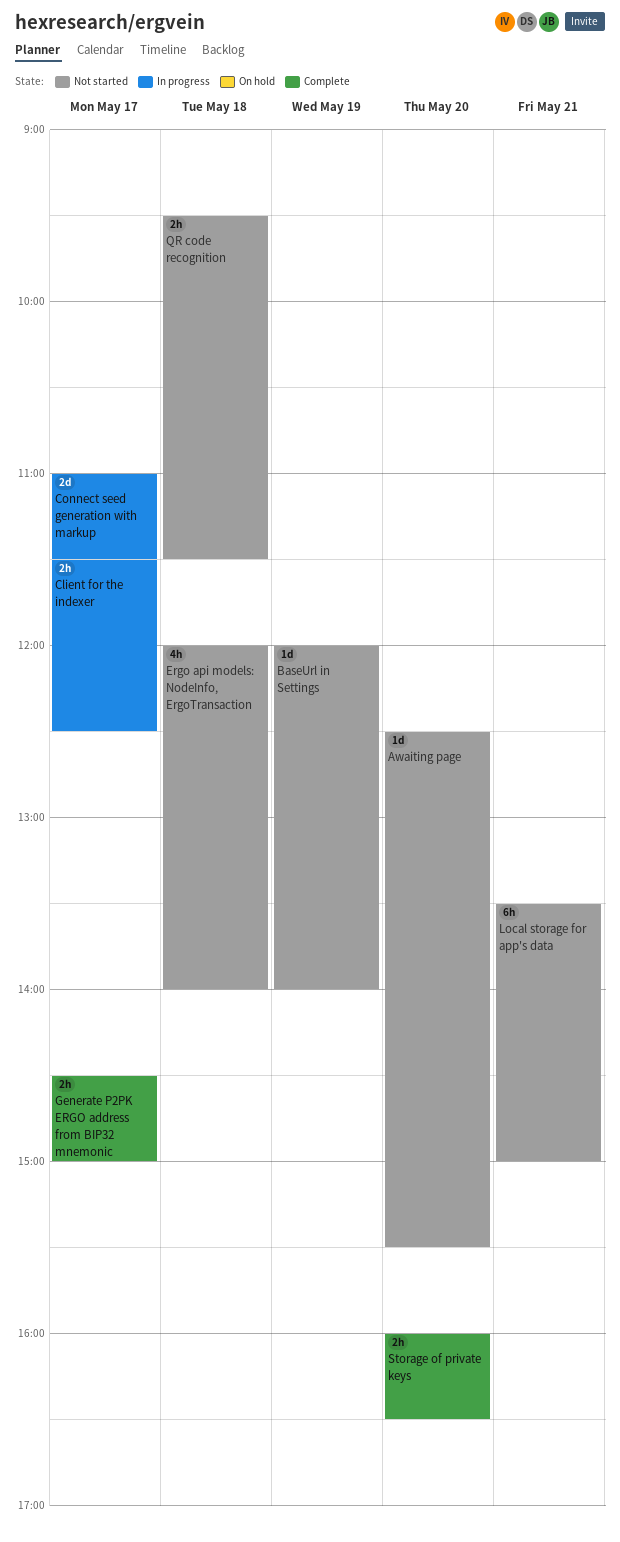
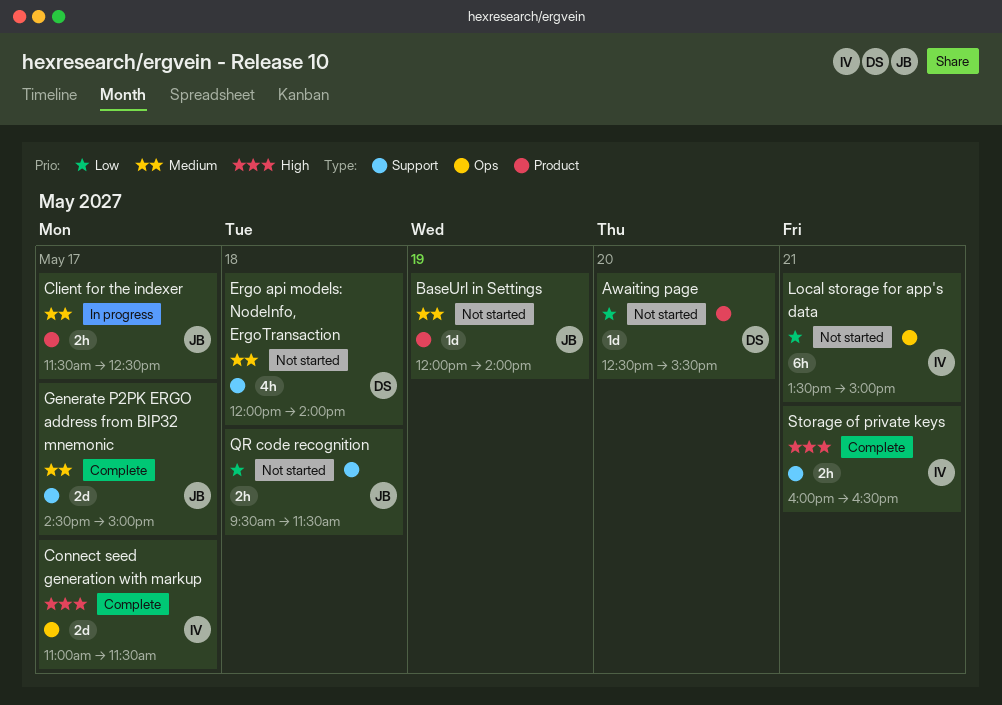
Connect seed generation with markup, status: In progress -> Complete
Generate P2PK ERGO address from BIP32 mnemonic, estimate: 2h -> 2d
Storage of private keys, day: May 20 -> May 21

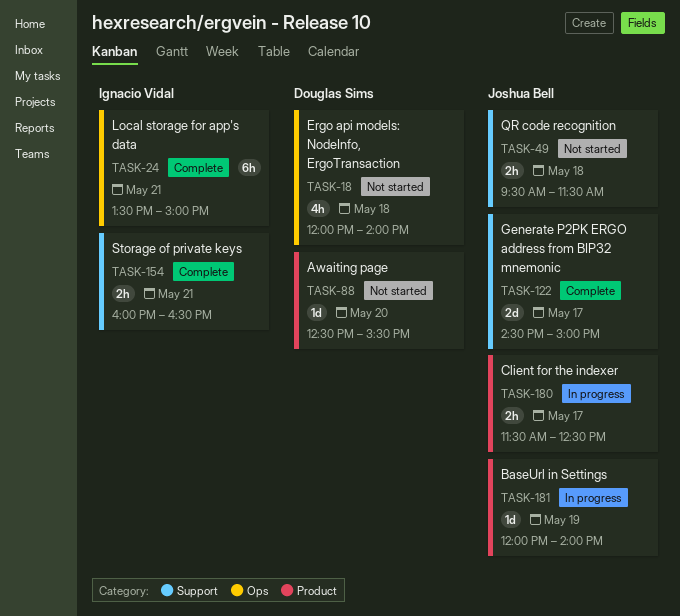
BaseUrl in Settings, status: Not started -> In progress
Connect seed generation with markup: present -> none
Ergo api models: NodeInfo, ErgoTransaction, label: Support -> Ops
Local storage for app's data, status: Not started -> Complete

